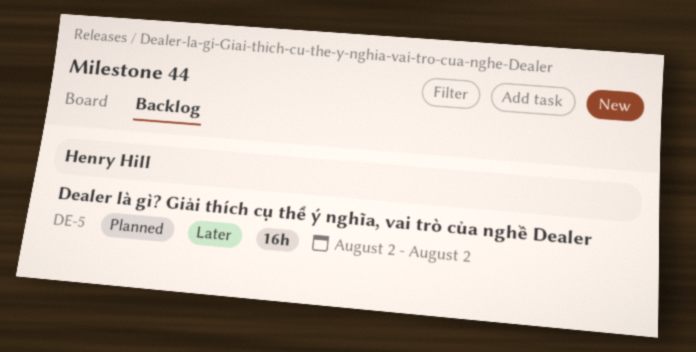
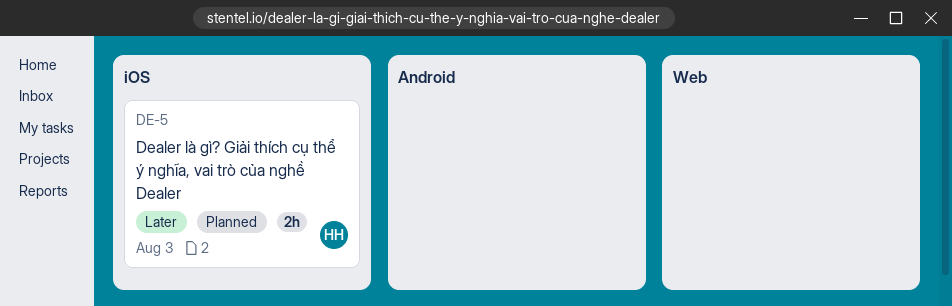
DE-5, estimate: 16h -> 2h
DE-5, due: Aug 2 -> Aug 3

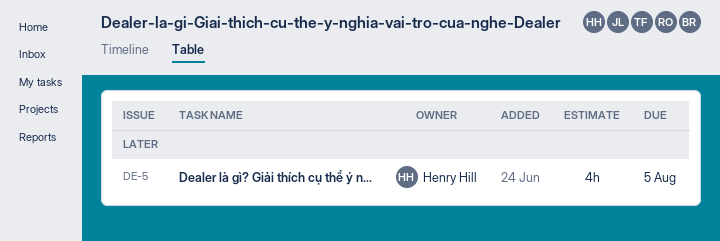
DE-5, estimate: 2h -> 4h
DE-5, due: Aug 3 -> Aug 5

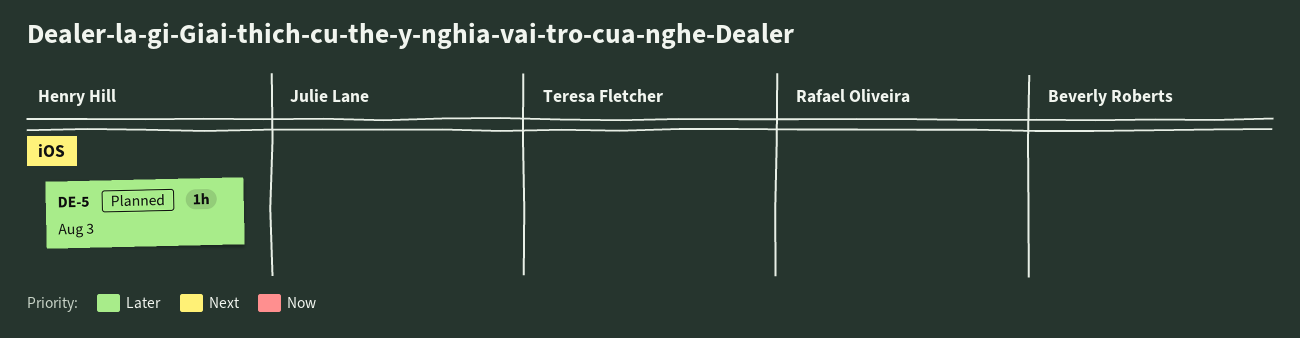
DE-5, estimate: 4h -> 1h
DE-5, due: Aug 5 -> Aug 3

